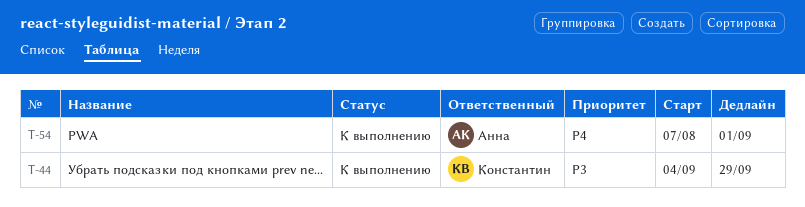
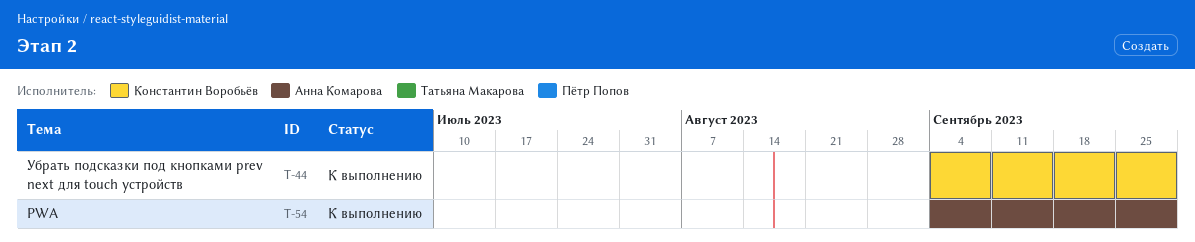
T-54, start: Aug 7 -> Sep 4
T-54, due: Sep 1 -> Sep 29

